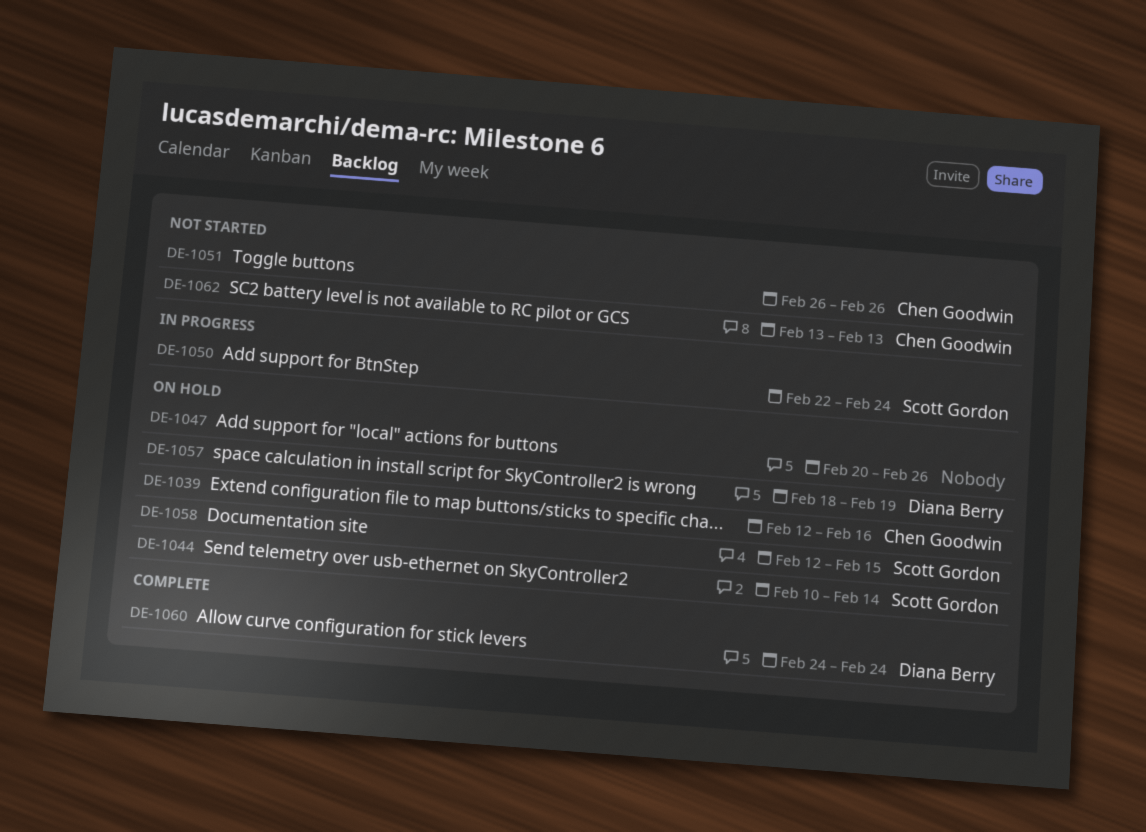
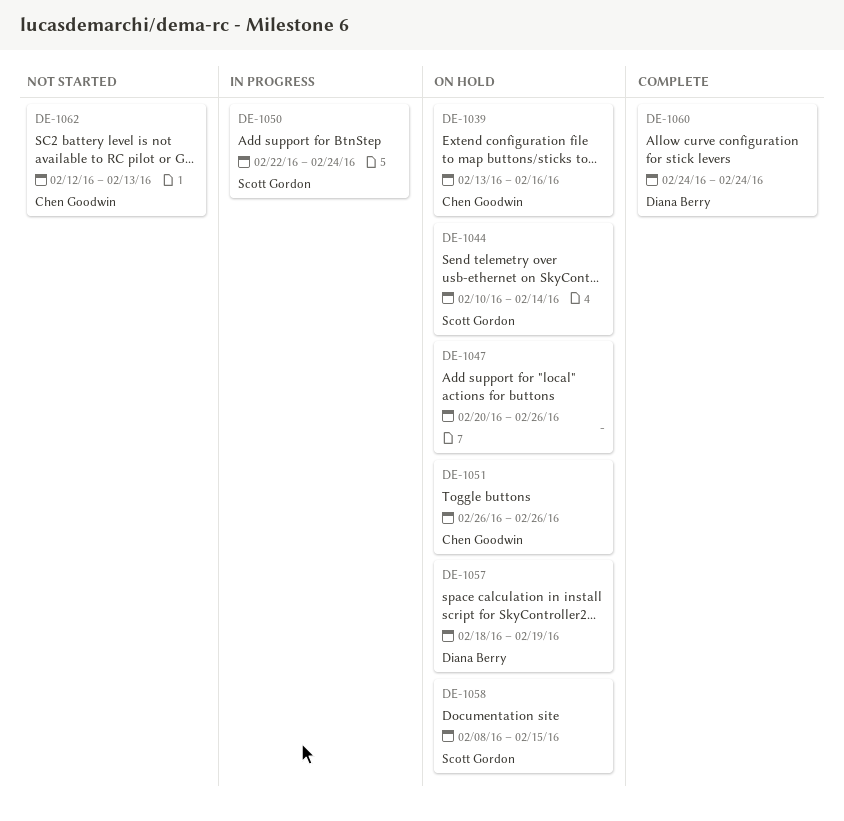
DE-1039, start: Feb 12 -> Feb 13
DE-1051, status: Not started -> On hold
DE-1058, start: Feb 12 -> Feb 8
DE-1062, start: Feb 13 -> Feb 12

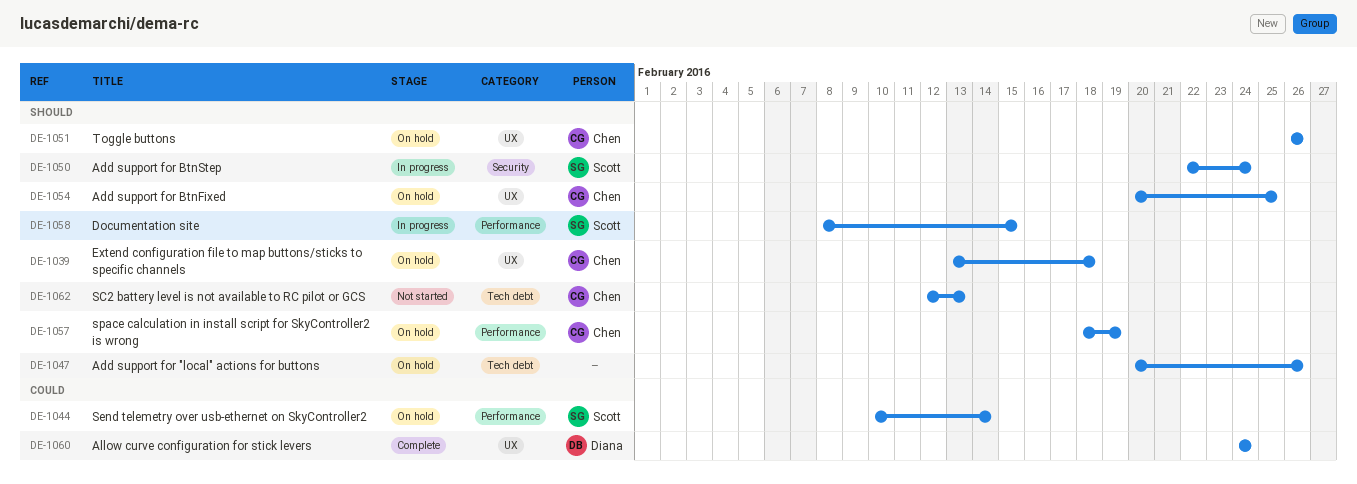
DE-1039, due: Feb 16 -> Feb 18
DE-1054: none -> present
DE-1057, owner: Diana Berry -> Chen Goodwin
DE-1058, status: On hold -> In progress

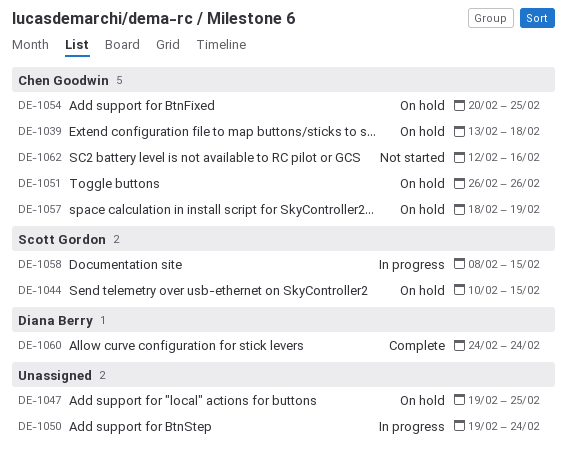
DE-1044, due: Feb 14 -> Feb 15
DE-1047, start: Feb 20 -> Feb 19
DE-1047, due: Feb 26 -> Feb 25
DE-1050, owner: Scott Gordon -> none
DE-1050, start: Feb 22 -> Feb 19
DE-1062, due: Feb 13 -> Feb 16

